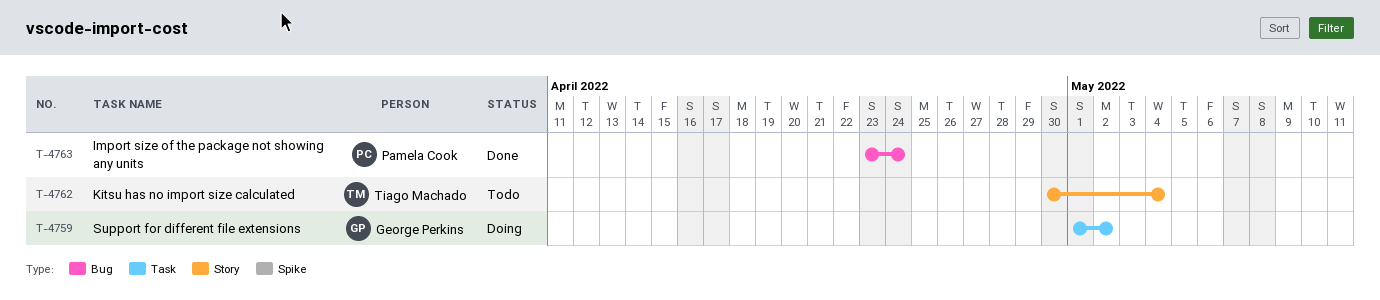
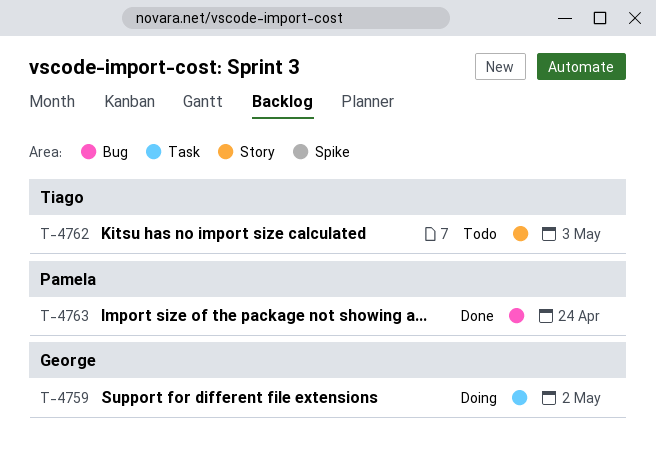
T-4762, due: May 4 -> May 3

